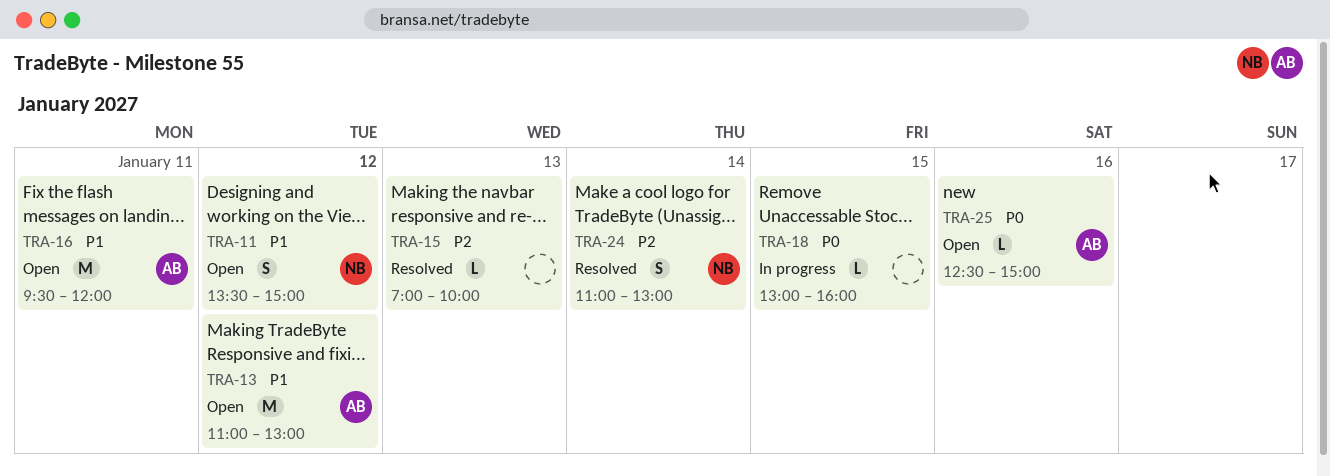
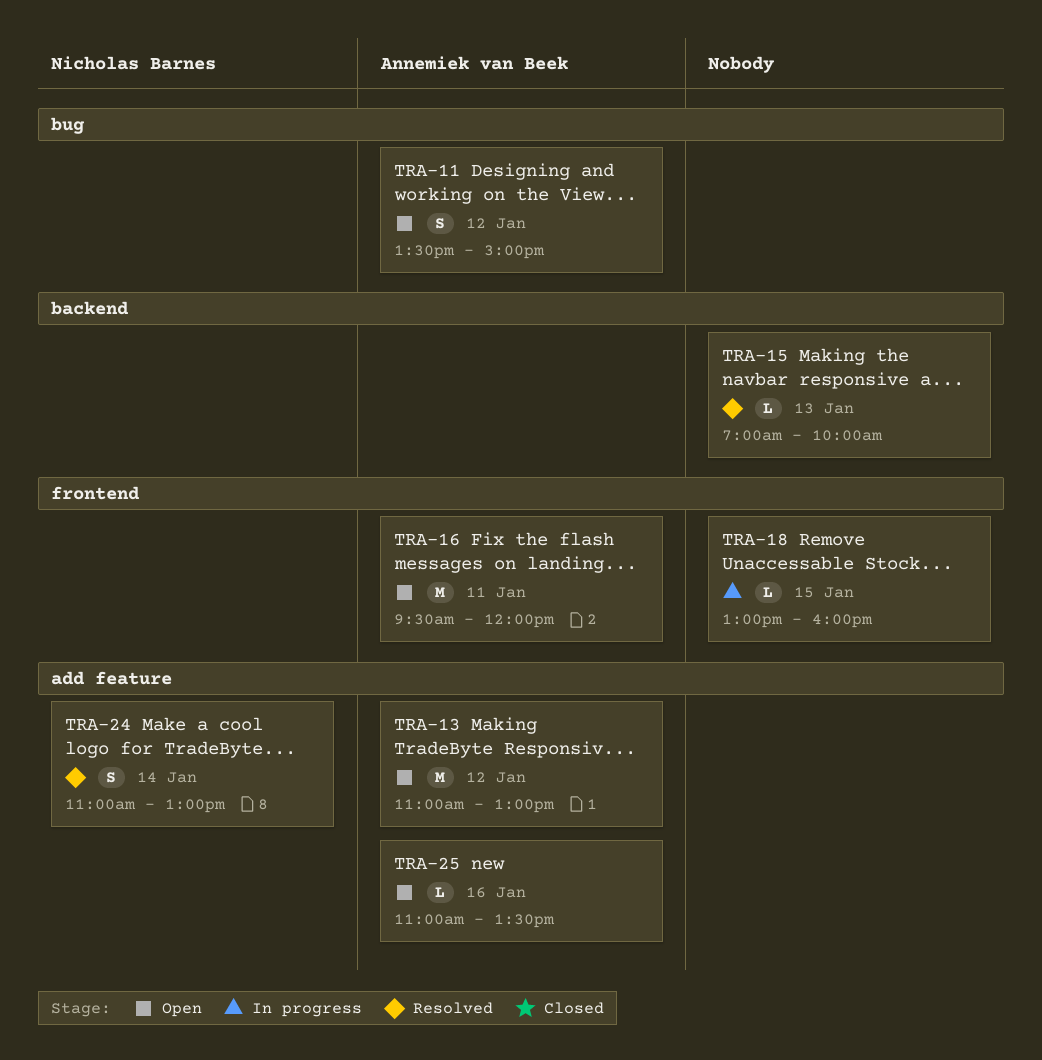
TRA-11, owner: Nicholas Barnes -> Annemiek van Beek
TRA-25, begins: 12:30 -> 11:00
TRA-25, ends: 15:00 -> 13:30

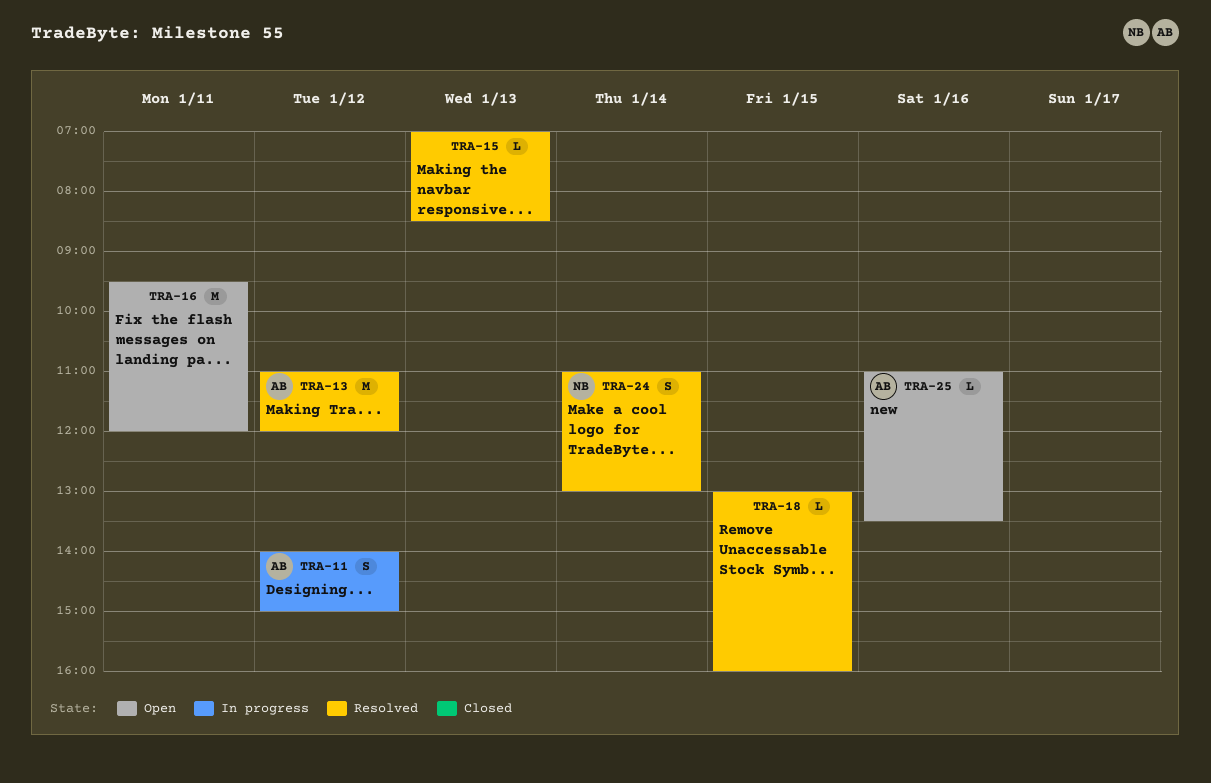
TRA-11, status: Open -> In progress
TRA-11, begins: 13:30 -> 14:00
TRA-13, status: Open -> Resolved
TRA-13, ends: 13:00 -> 12:00
TRA-15, ends: 10:00 -> 08:30
TRA-16, owner: Annemiek van Beek -> none
TRA-18, status: In progress -> Resolved

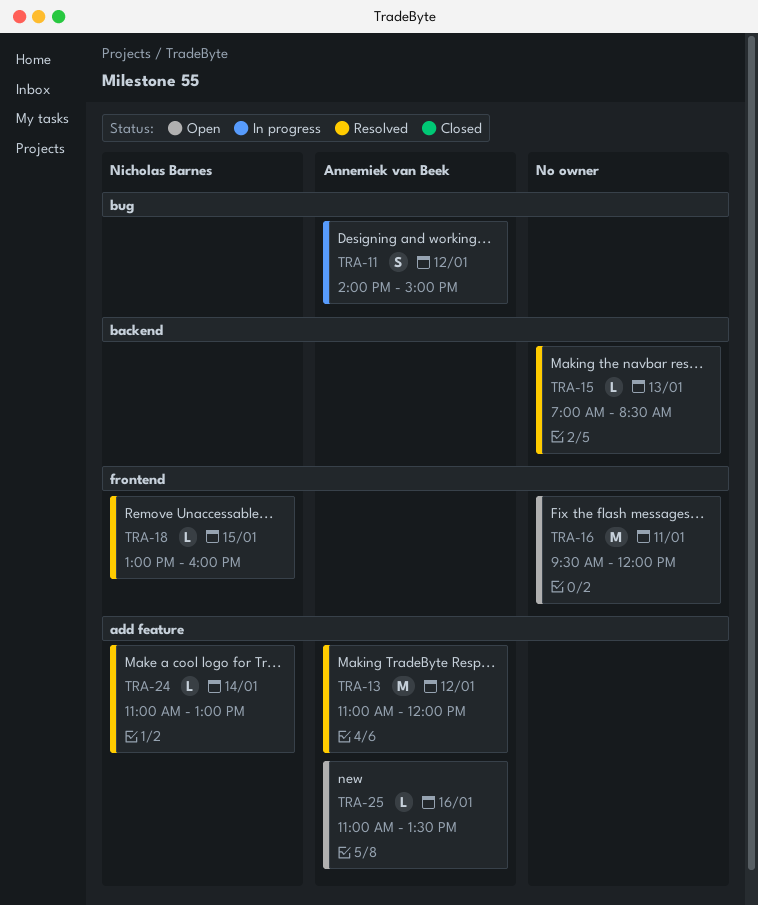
TRA-18, owner: none -> Nicholas Barnes
TRA-24, estimate: S -> L

